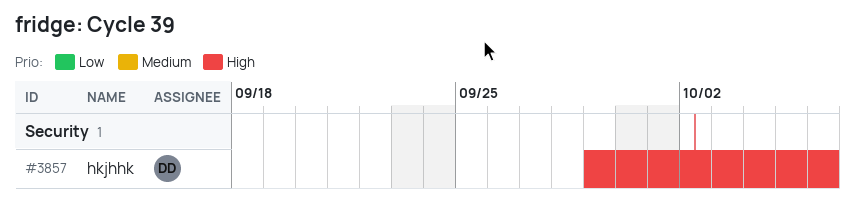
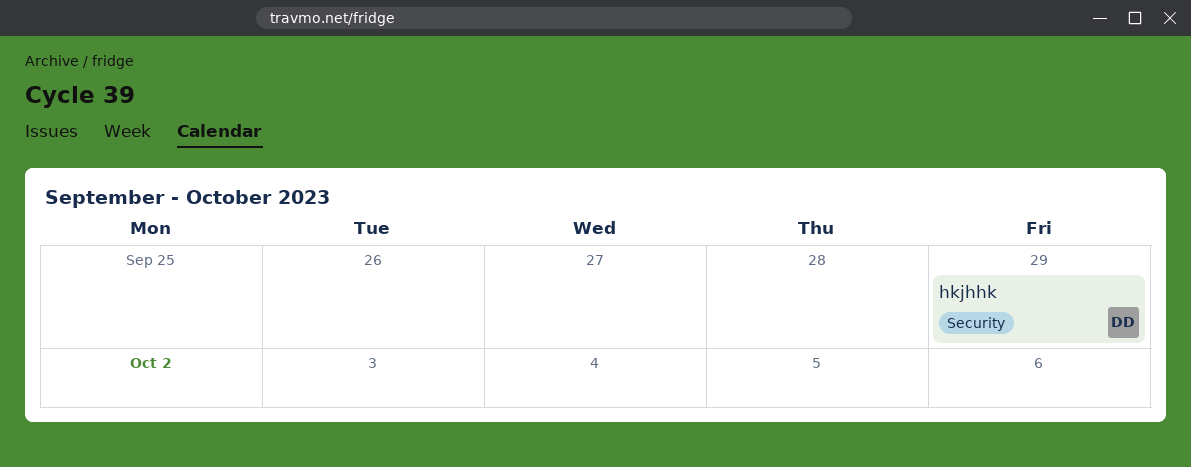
hkjhhk, due: Oct 6 -> Sep 29

